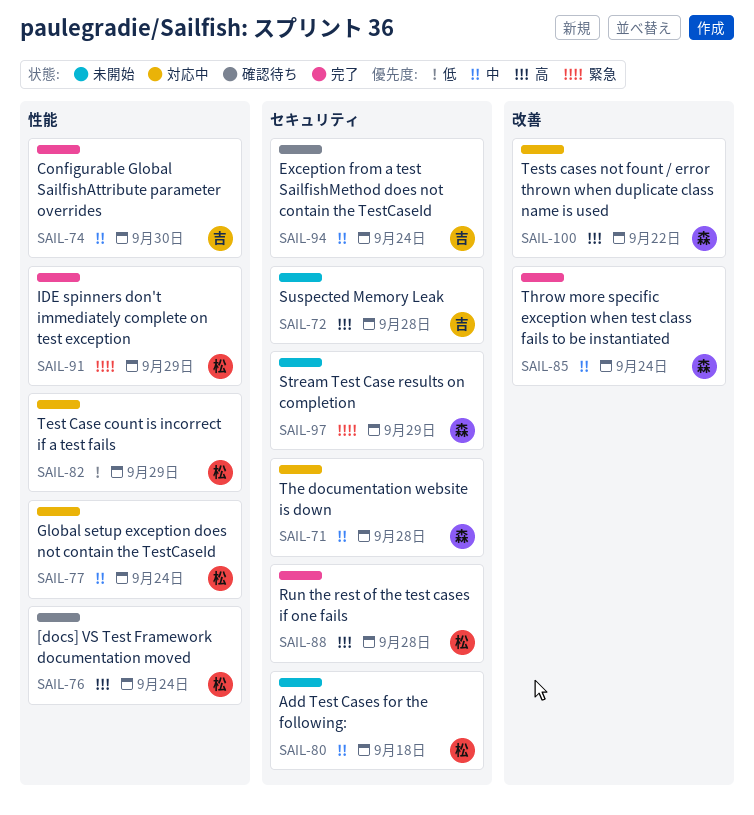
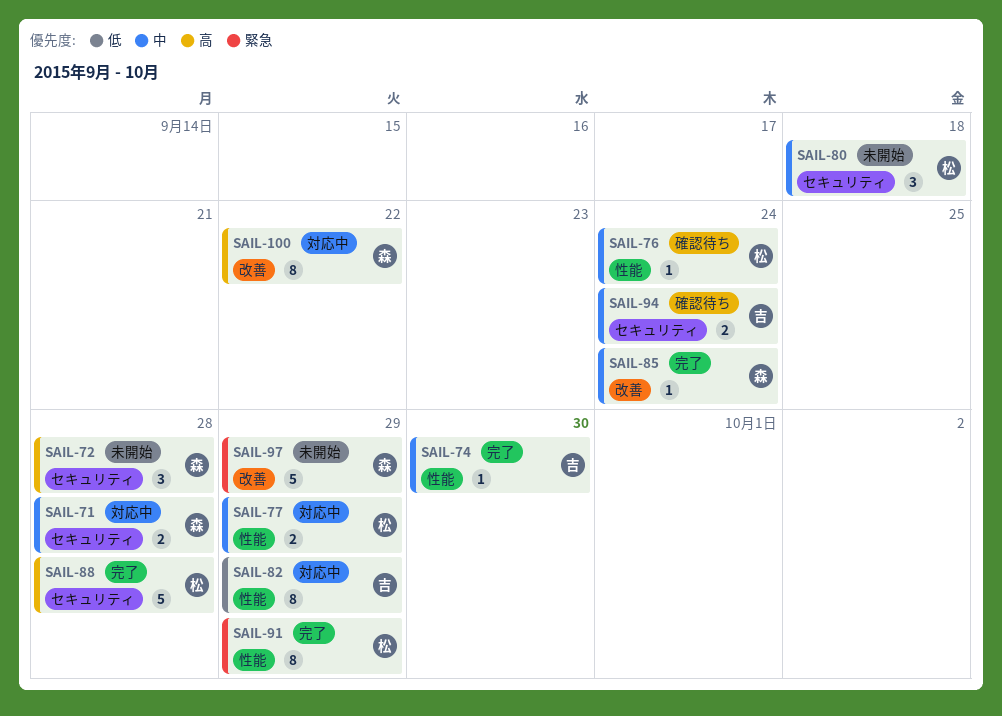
SAIL-72, owner: 吉 -> 森
SAIL-76, priority: 高 -> 中
SAIL-77, due: Sep 24 -> Sep 29
SAIL-82, owner: 松 -> 吉
SAIL-97, label: セキュリティ -> 改善

